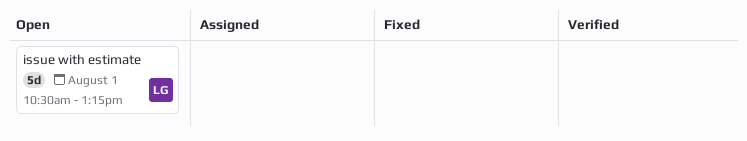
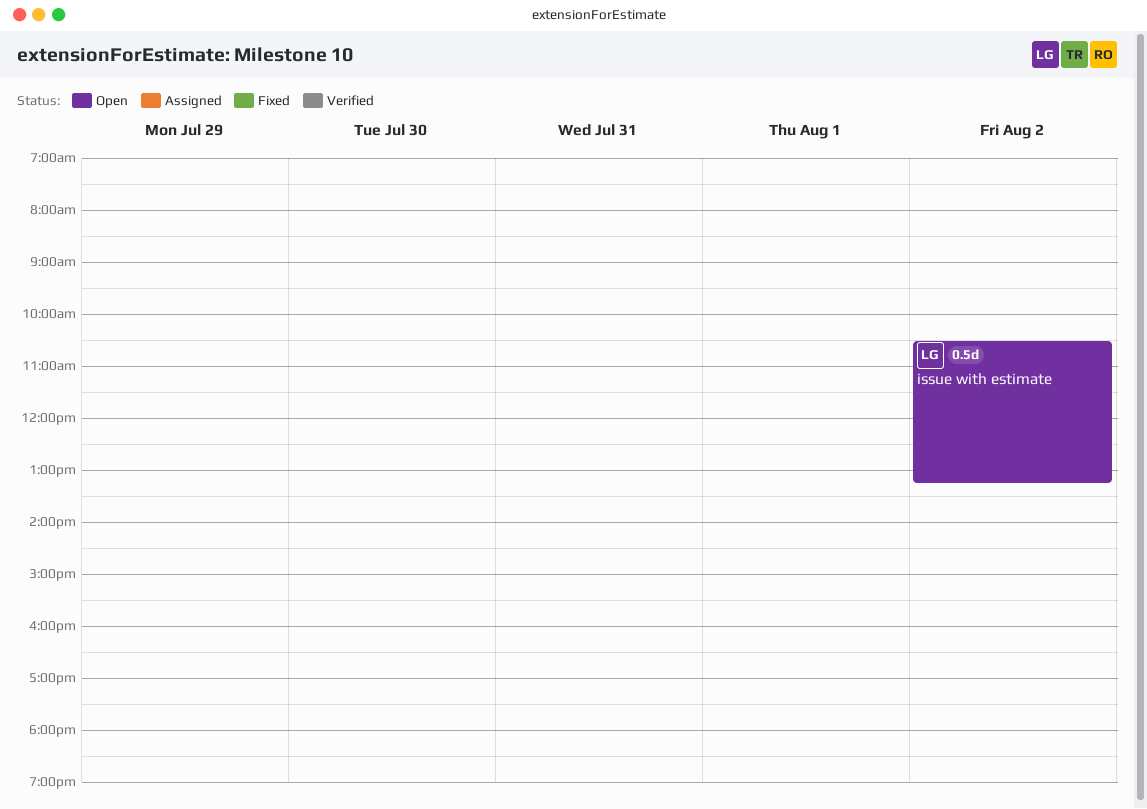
issue with estimate, estimate: 5d -> 0.5d
issue with estimate, day: Aug 1 -> Aug 2

